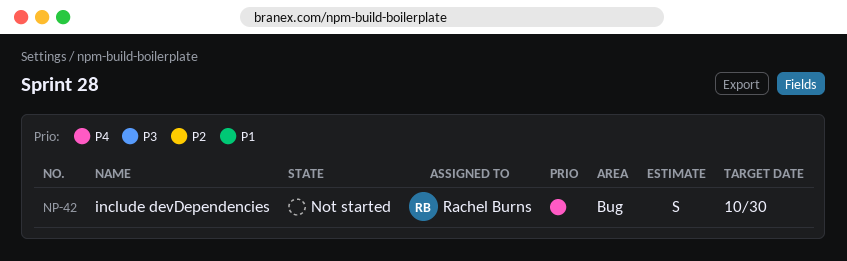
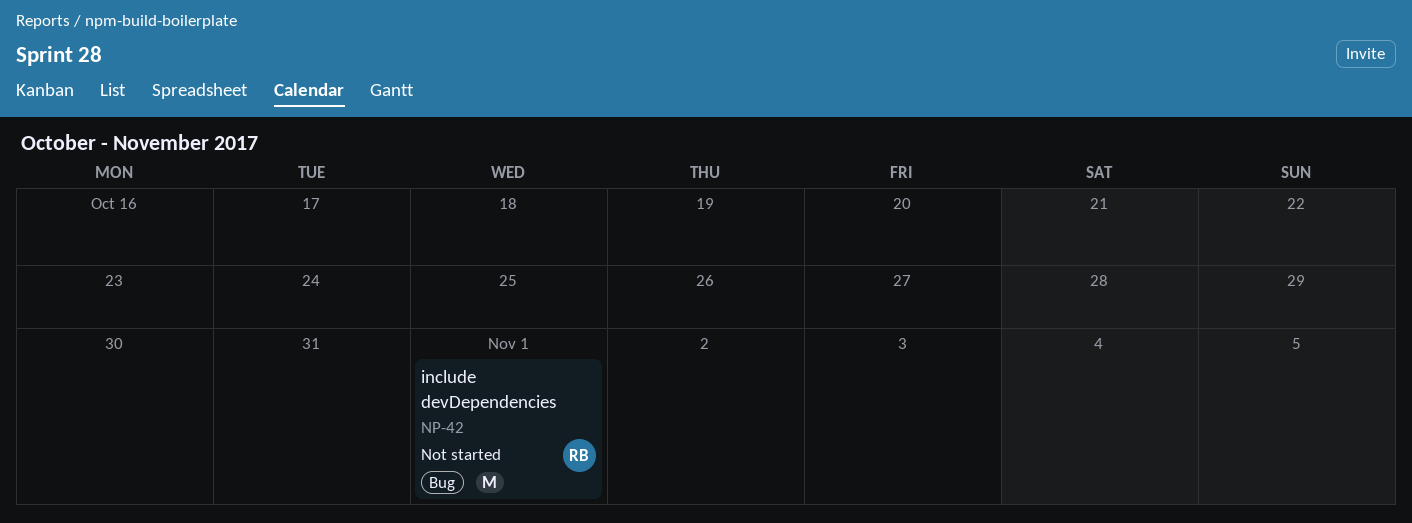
NP-42, estimate: S -> M
NP-42, due: Oct 30 -> Nov 1

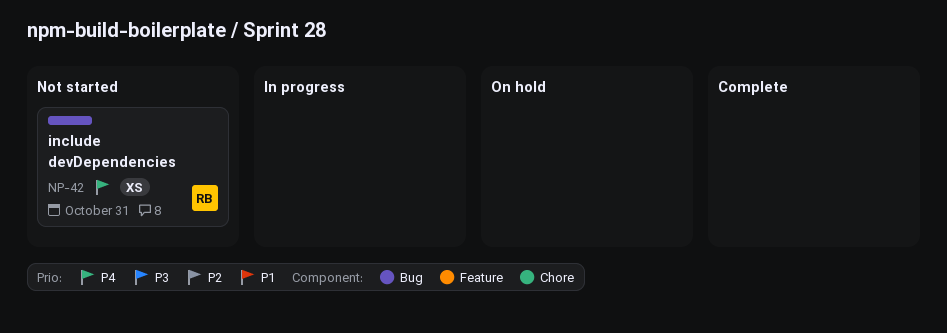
NP-42, estimate: M -> XS
NP-42, due: Nov 1 -> Oct 31

